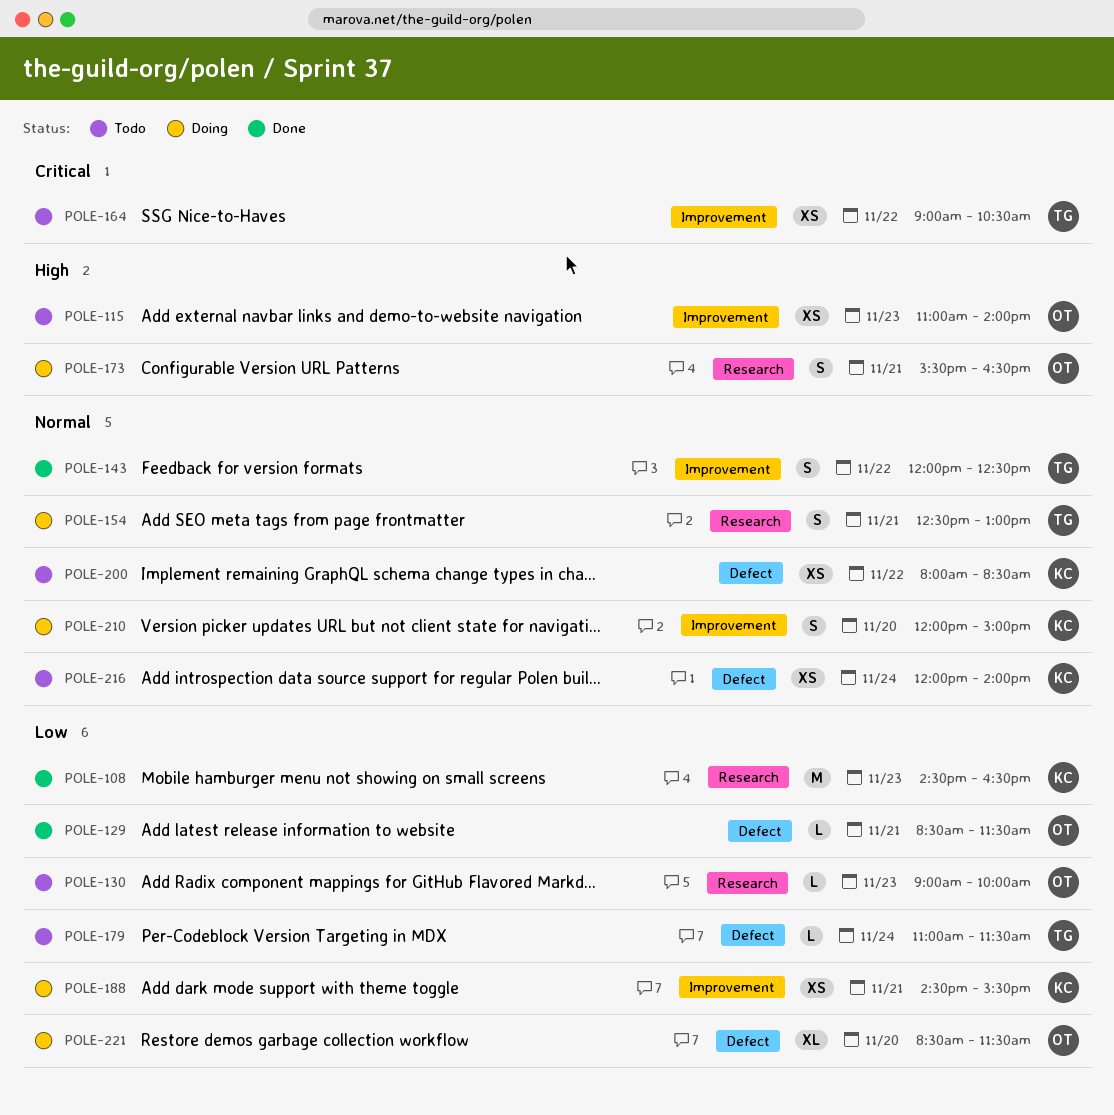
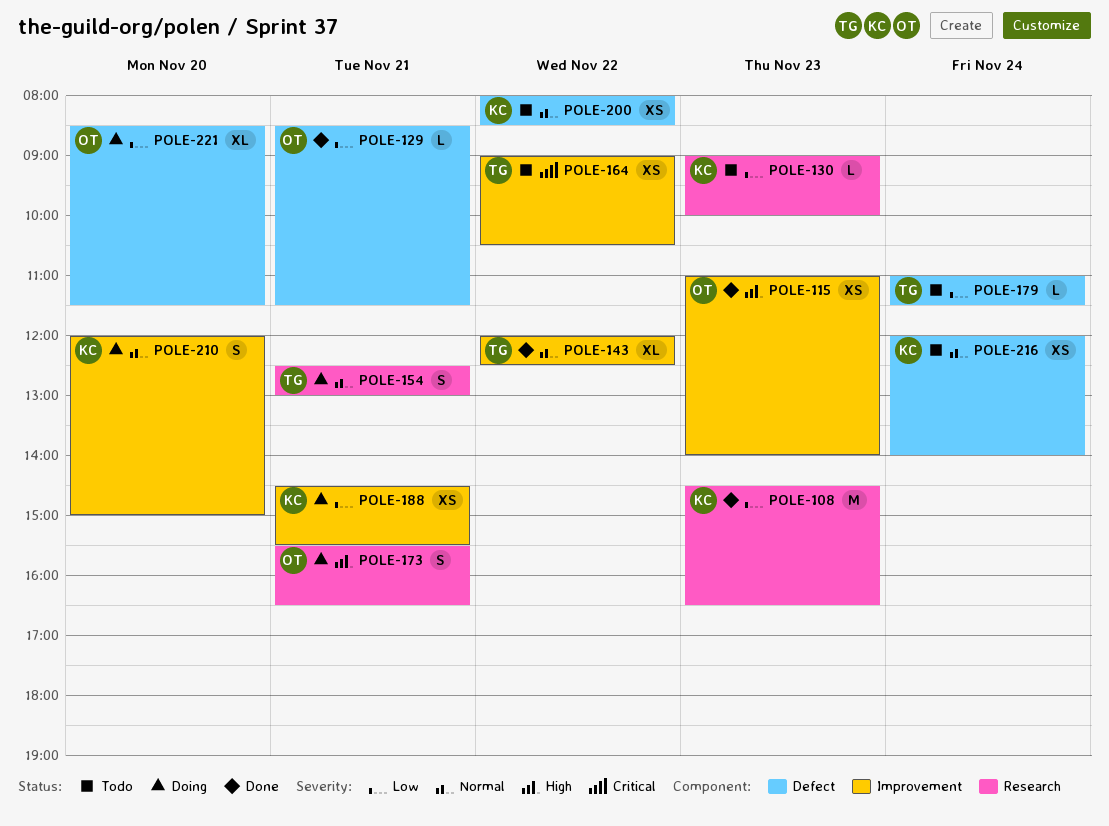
POLE-115, status: Todo -> Done
POLE-130, owner: OT -> KC
POLE-143, estimate: S -> XL

